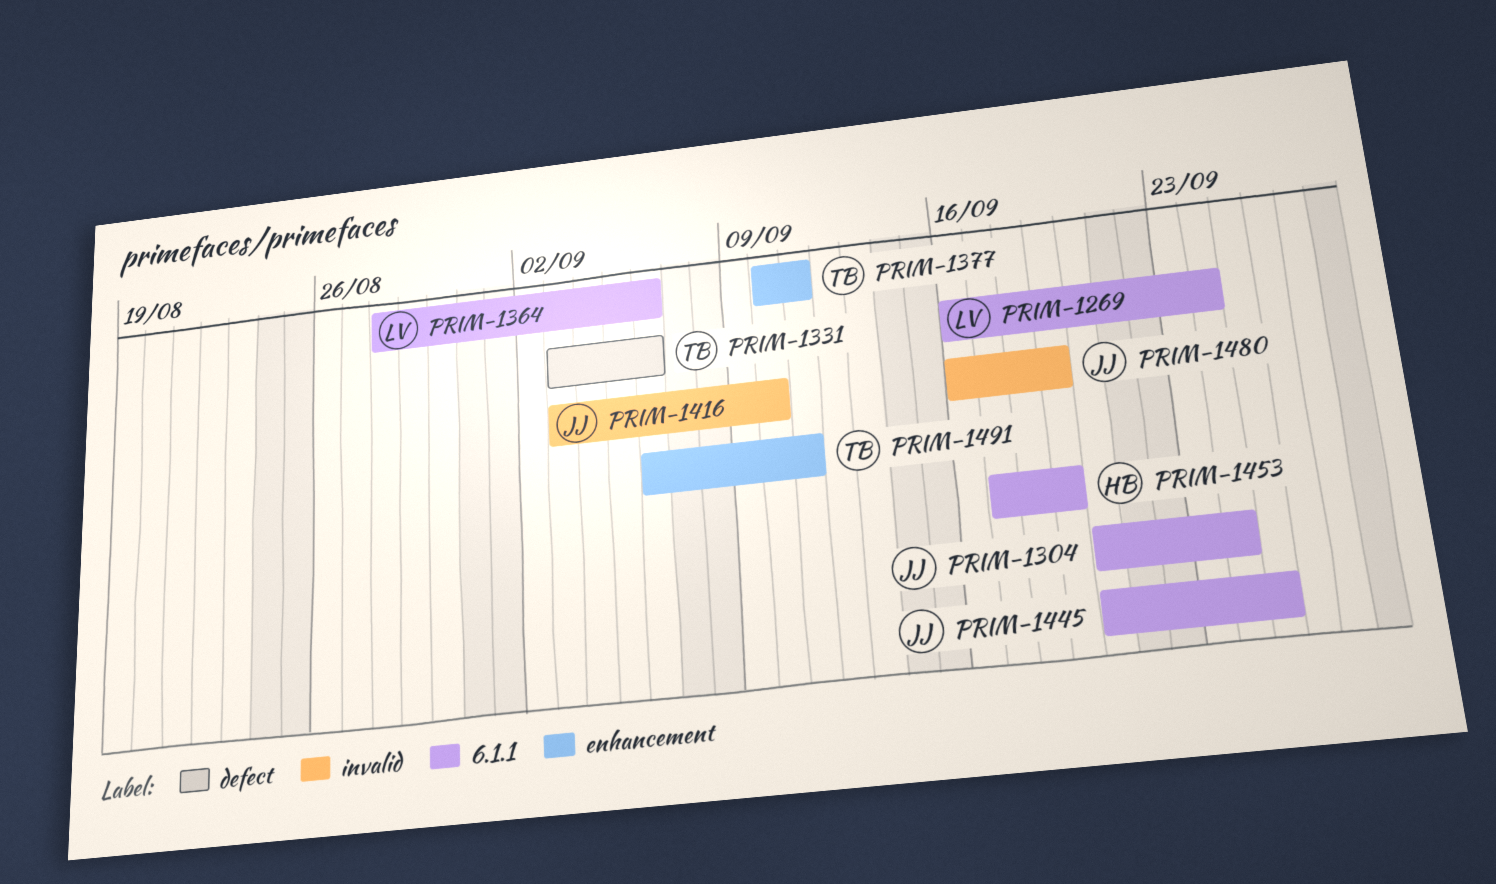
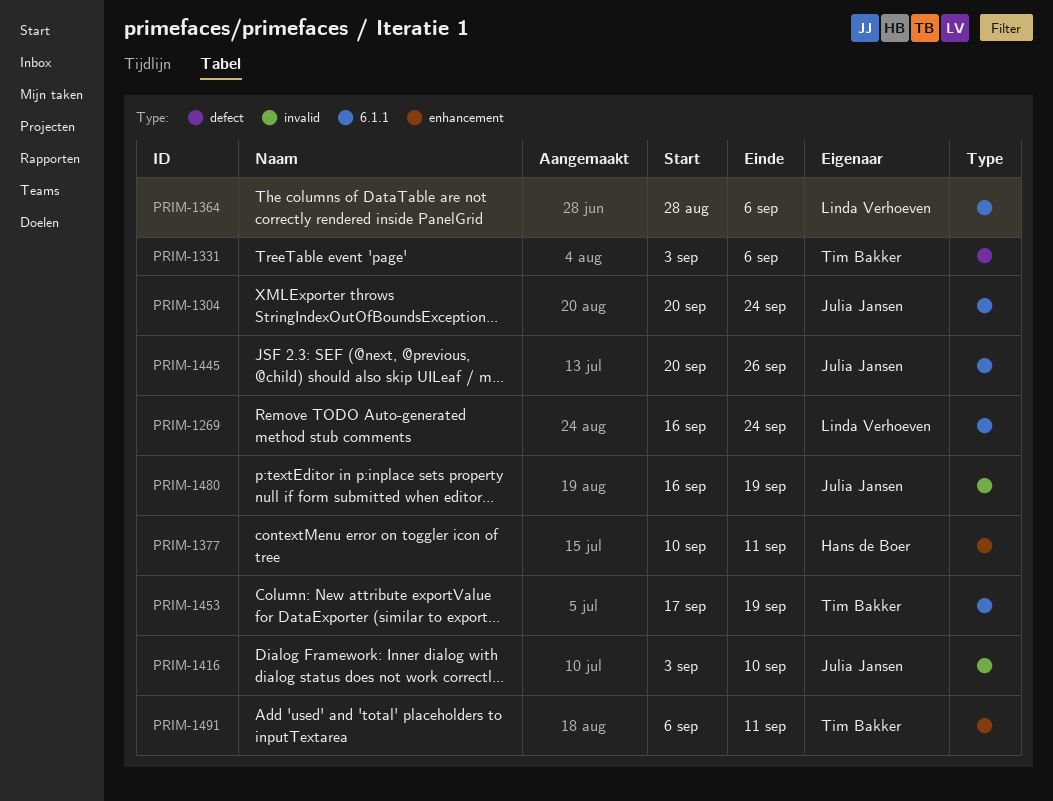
PRIM-1377, owner: Tim Bakker -> Hans de Boer
PRIM-1445, due: Sep 25 -> Sep 26
PRIM-1453, owner: Hans de Boer -> Tim Bakker

